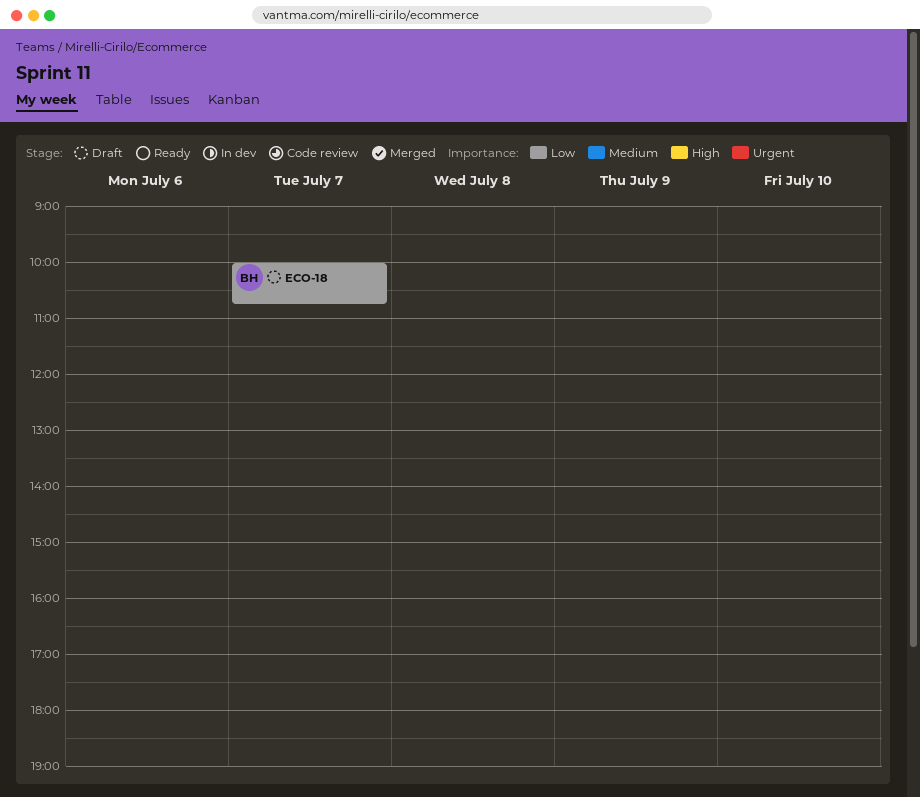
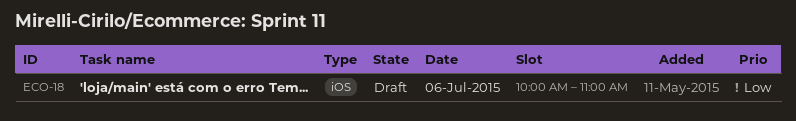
ECO-18, day: Jul 7 -> Jul 6
ECO-18, ends: 10:45 -> 11:00

